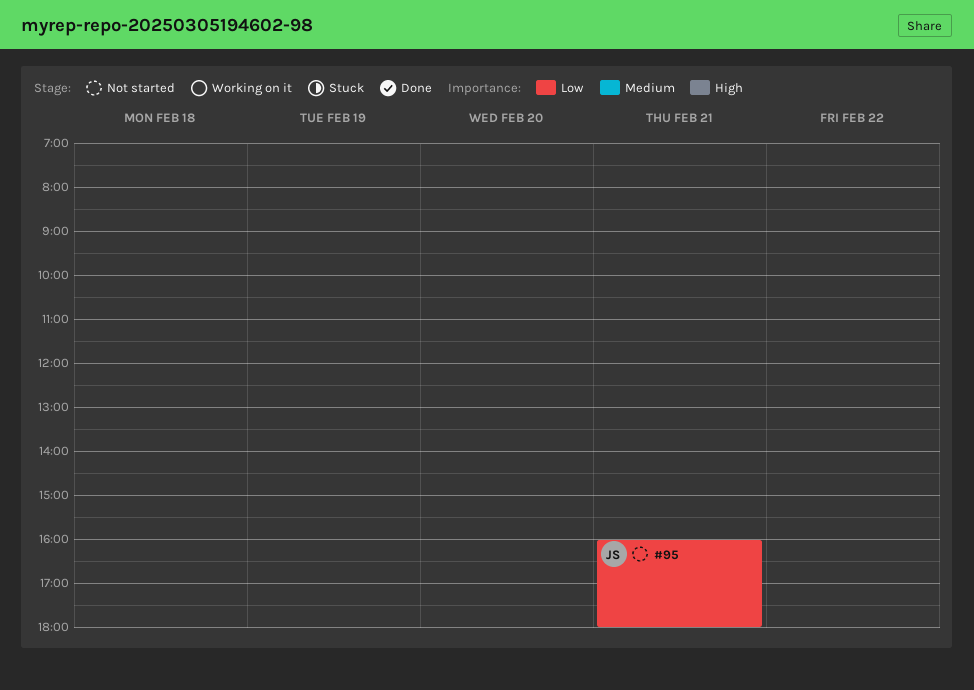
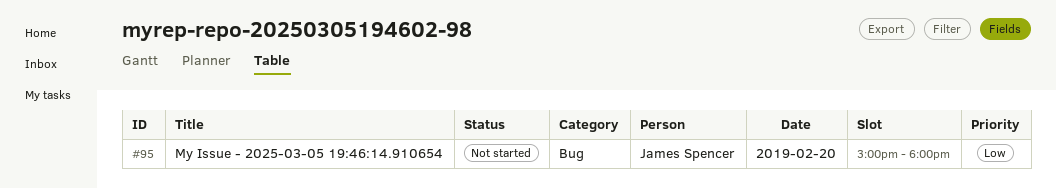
#95, day: Feb 21 -> Feb 20
#95, begins: 16:00 -> 15:00

